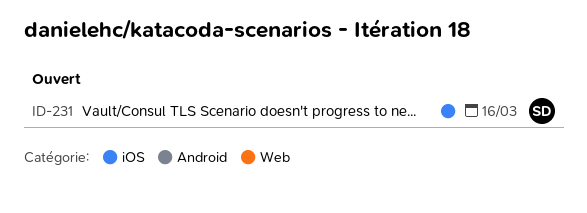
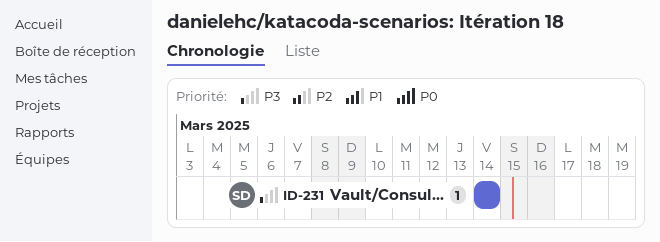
ID-231, due: Mar 16 -> Mar 14

